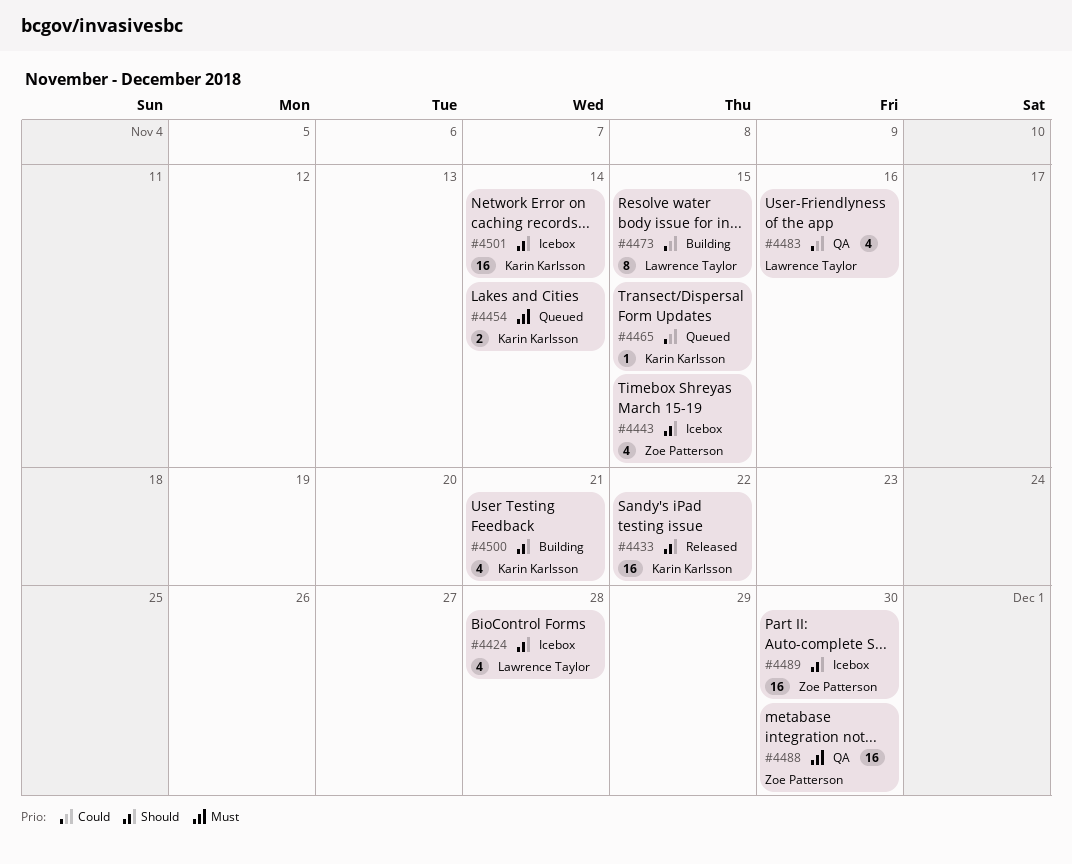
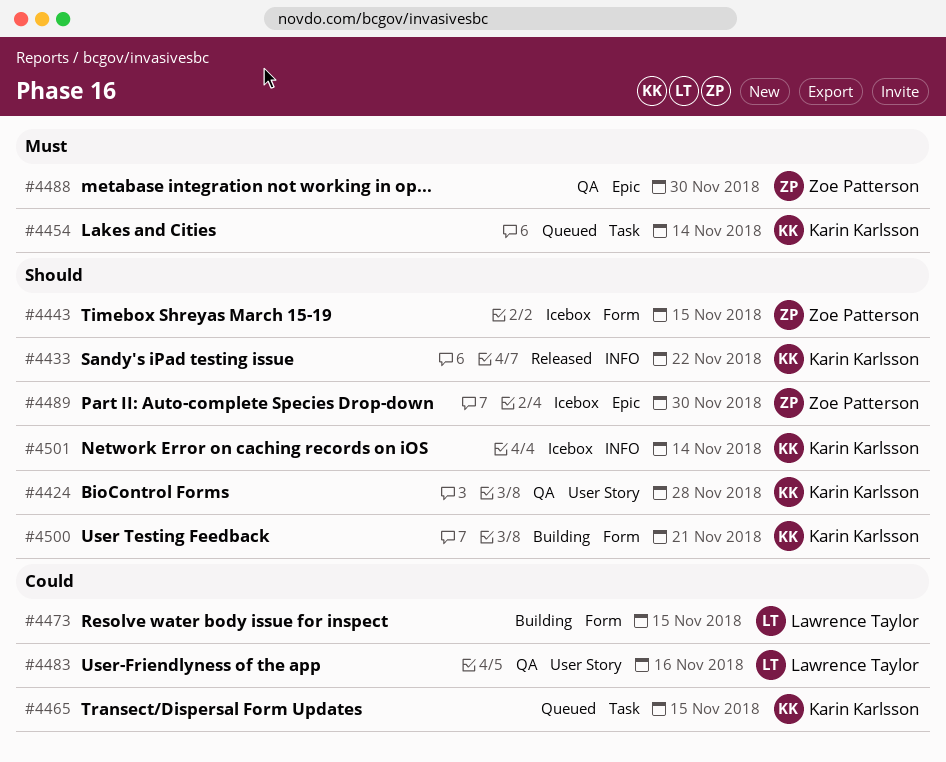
#4424, status: Icebox -> QA
#4424, owner: Lawrence Taylor -> Karin Karlsson

